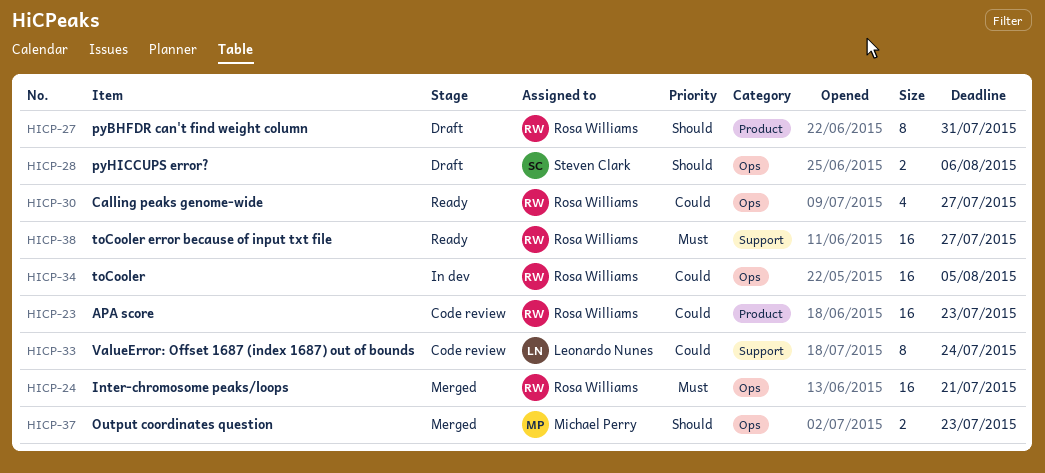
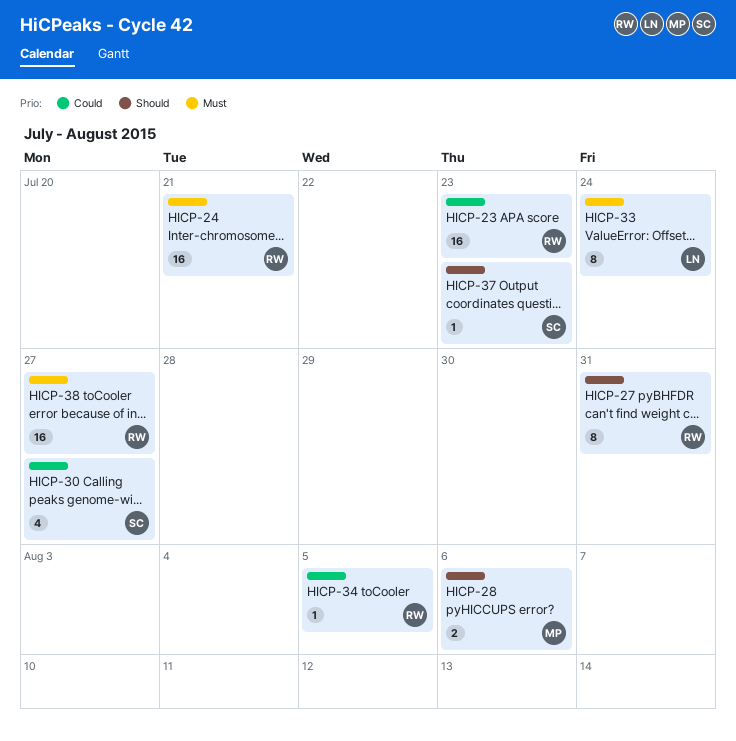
HICP-28, owner: Steven Clark -> Michael Perry
HICP-30, owner: Rosa Williams -> Steven Clark
HICP-33, priority: Could -> Must
HICP-34, estimate: 16 -> 1
HICP-37, owner: Michael Perry -> Steven Clark
HICP-37, estimate: 2 -> 1

